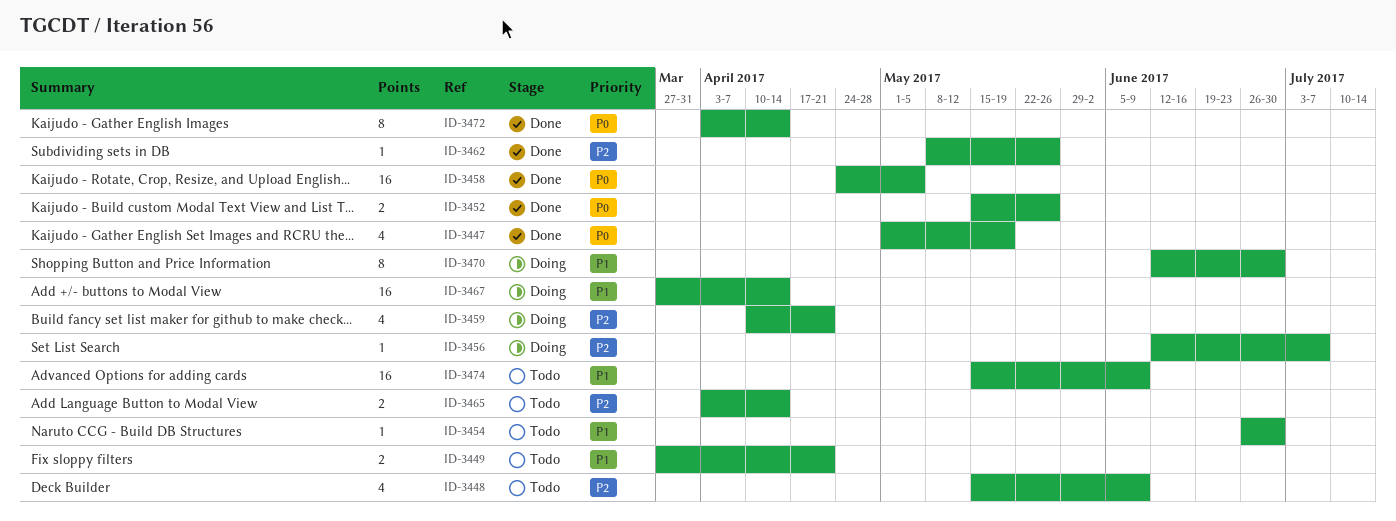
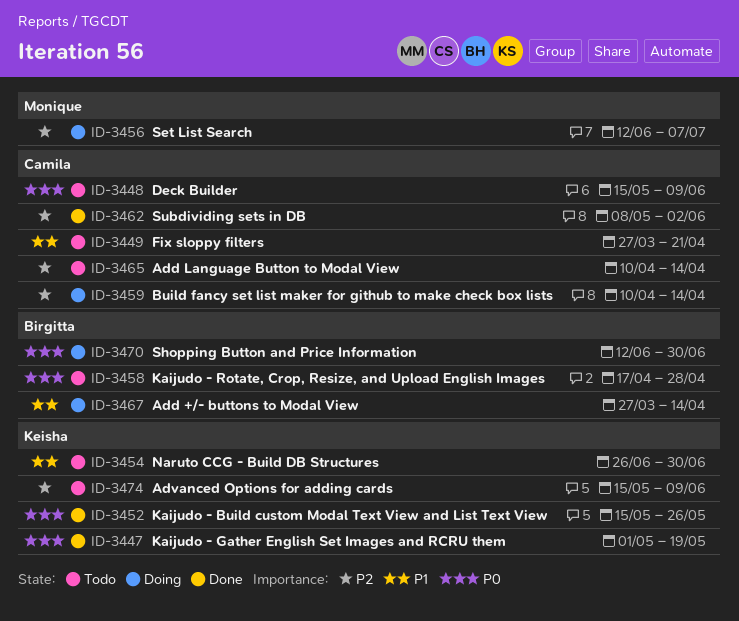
ID-3448, priority: P2 -> P0
ID-3458, status: Done -> Todo
ID-3458, start: Apr 24 -> Apr 17
ID-3458, due: May 5 -> Apr 28
ID-3459, due: Apr 21 -> Apr 14
ID-3462, due: May 26 -> Jun 2
ID-3465, start: Apr 3 -> Apr 10
ID-3470, priority: P1 -> P0
ID-3472: present -> none
ID-3474, priority: P1 -> P2

